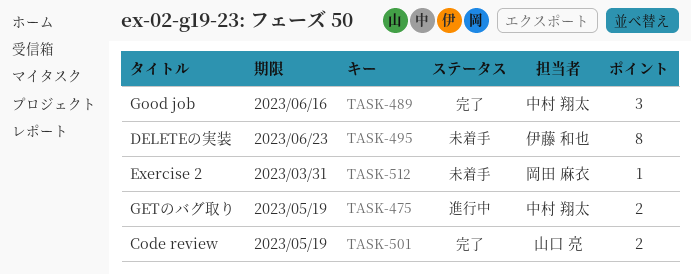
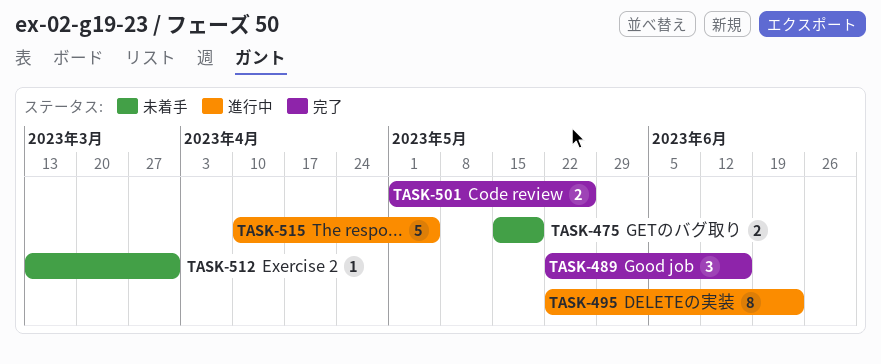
TASK-475, status: 進行中 -> 未着手
TASK-495, status: 未着手 -> 進行中
TASK-501, due: May 19 -> May 26
TASK-515: none -> present

